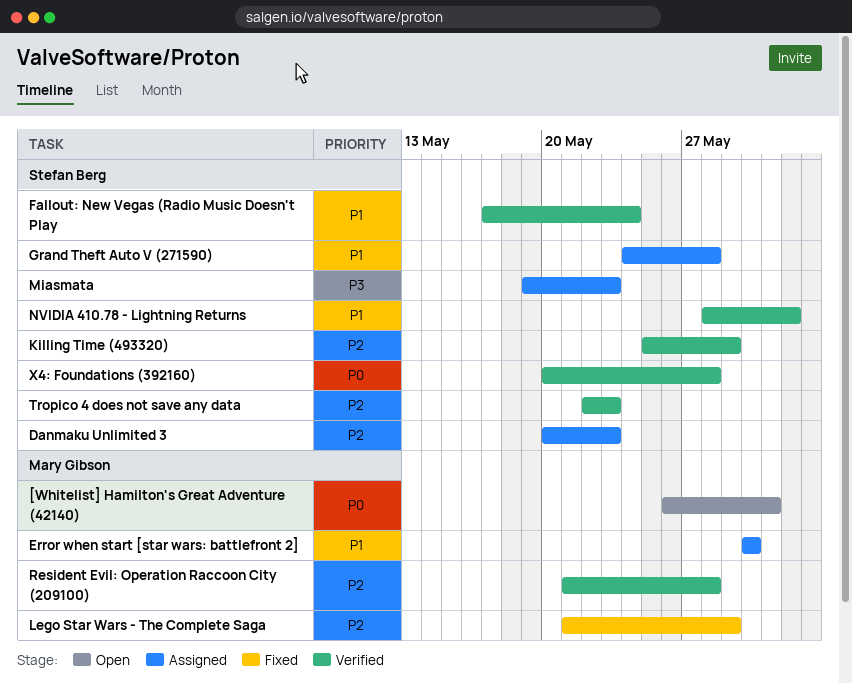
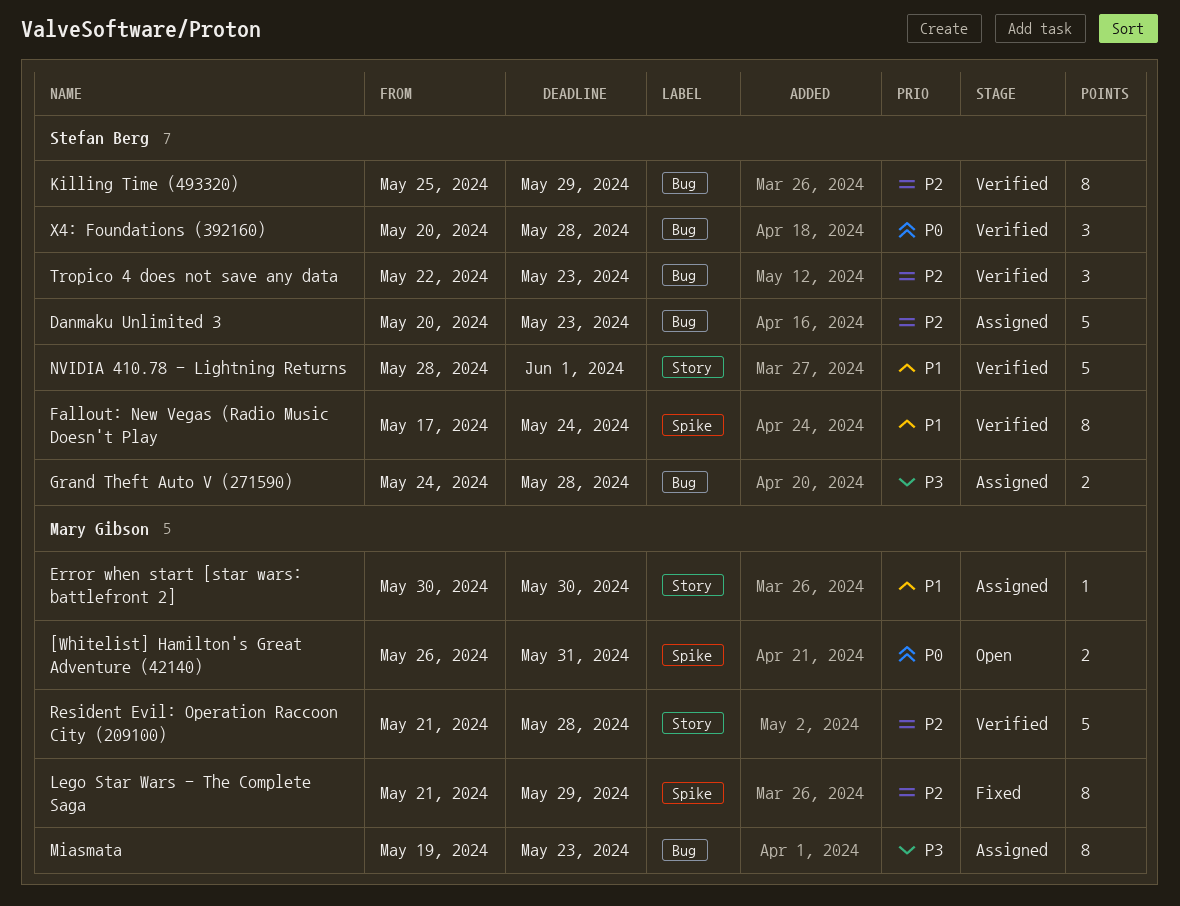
Grand Theft Auto V (271590), priority: P1 -> P3
Miasmata, owner: Stefan Berg -> Mary Gibson

